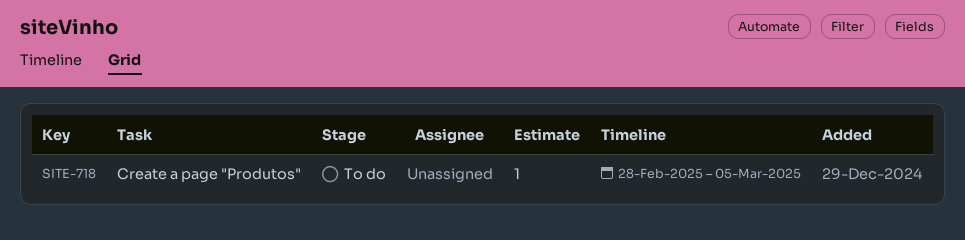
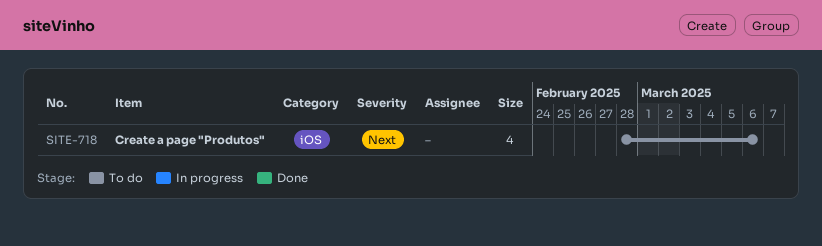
SITE-718, estimate: 1 -> 4
SITE-718, due: Mar 5 -> Mar 6

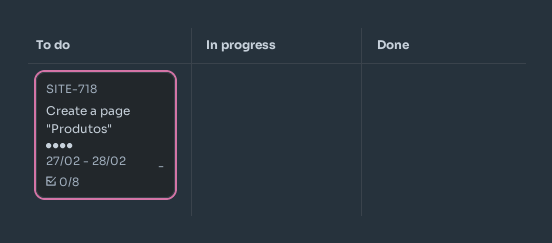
SITE-718, start: Feb 28 -> Feb 27
SITE-718, due: Mar 6 -> Feb 28

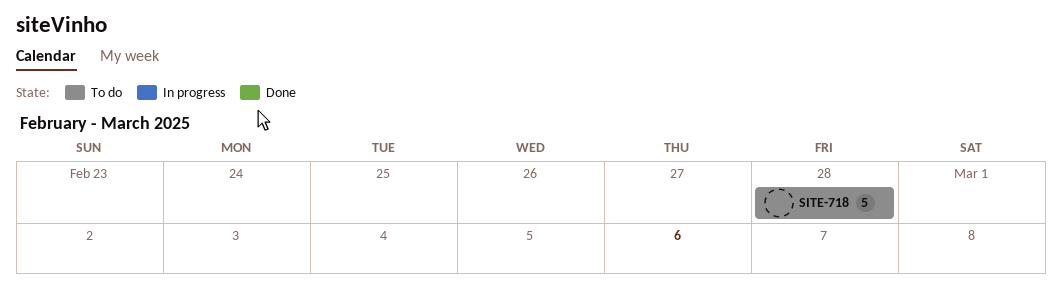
SITE-718, estimate: 4 -> 5
SITE-718, start: Feb 27 -> Feb 28

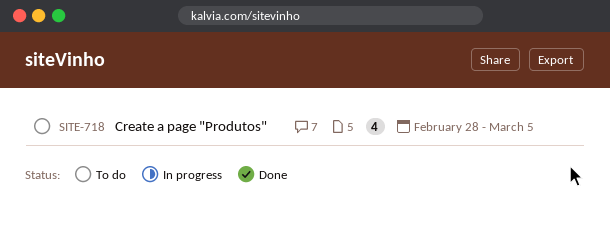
SITE-718, estimate: 5 -> 4
SITE-718, due: Feb 28 -> Mar 5

